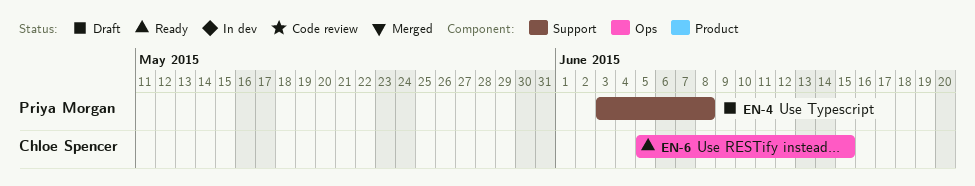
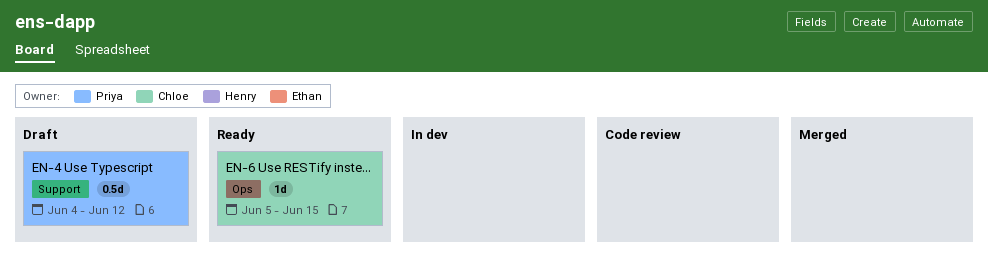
EN-4, start: Jun 3 -> Jun 4
EN-4, due: Jun 8 -> Jun 12

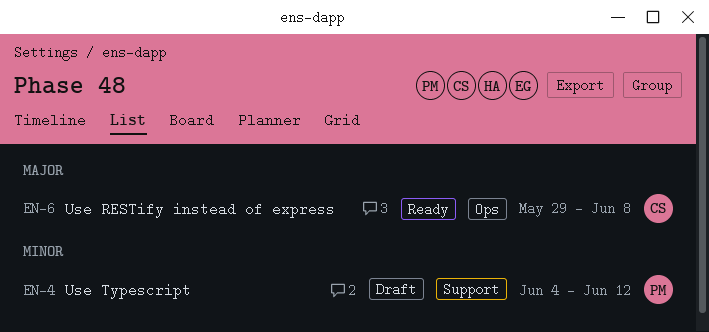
EN-6, start: Jun 5 -> May 29
EN-6, due: Jun 15 -> Jun 8

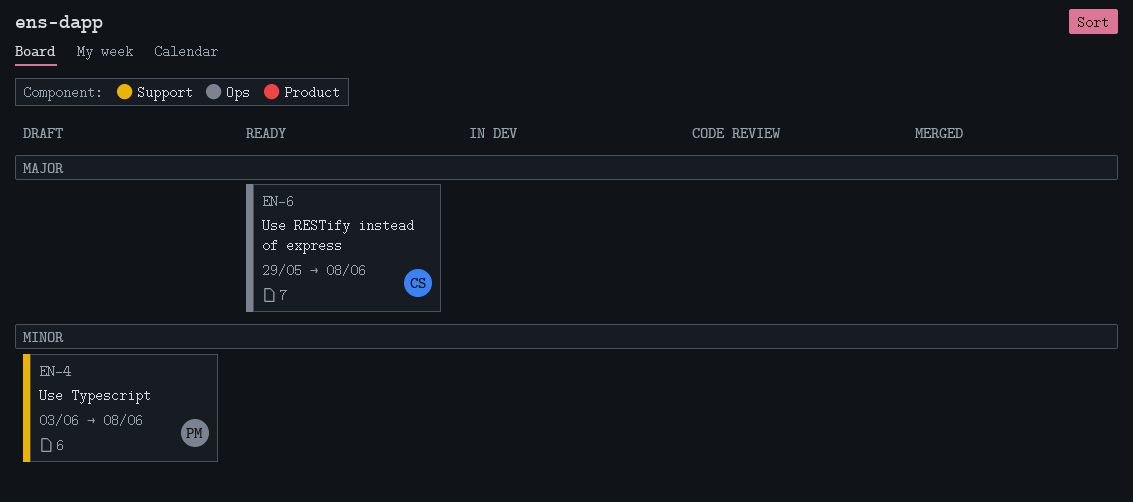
EN-4, start: Jun 4 -> Jun 3
EN-4, due: Jun 12 -> Jun 8

